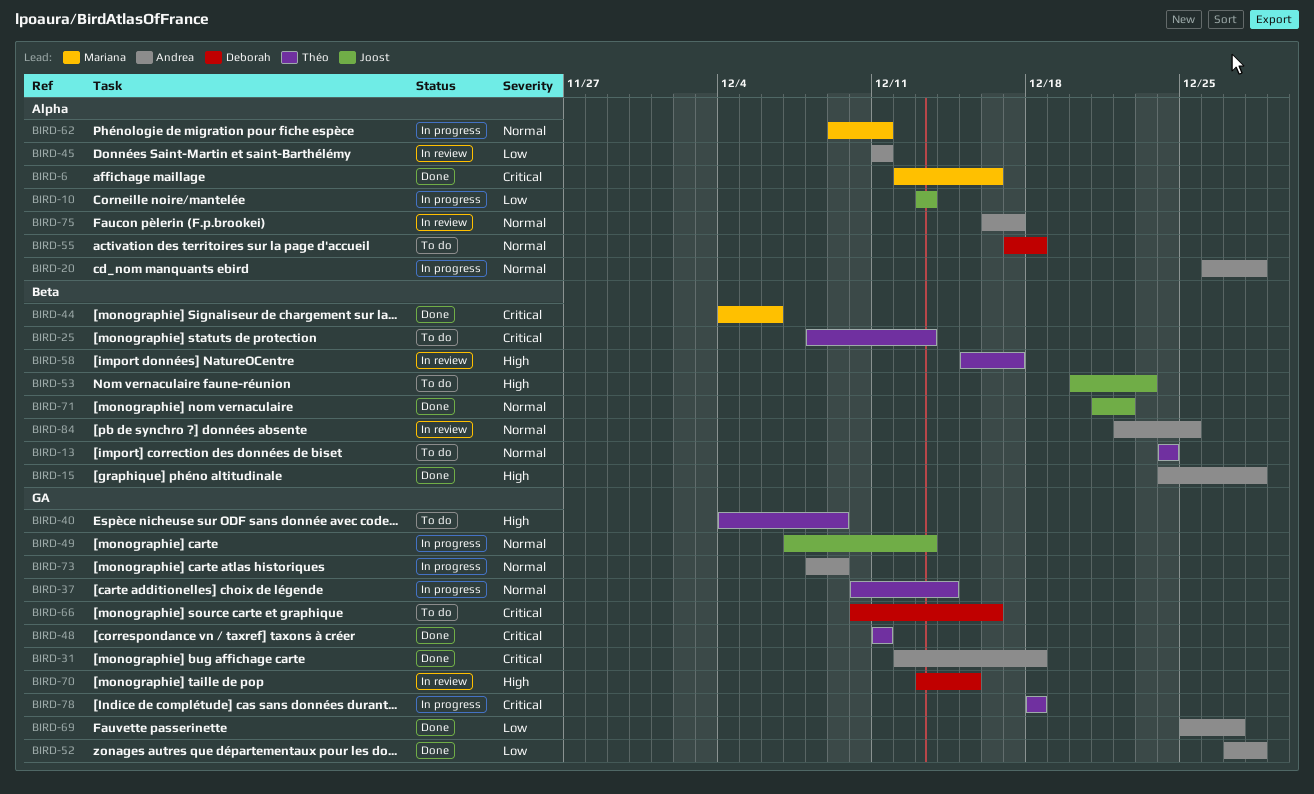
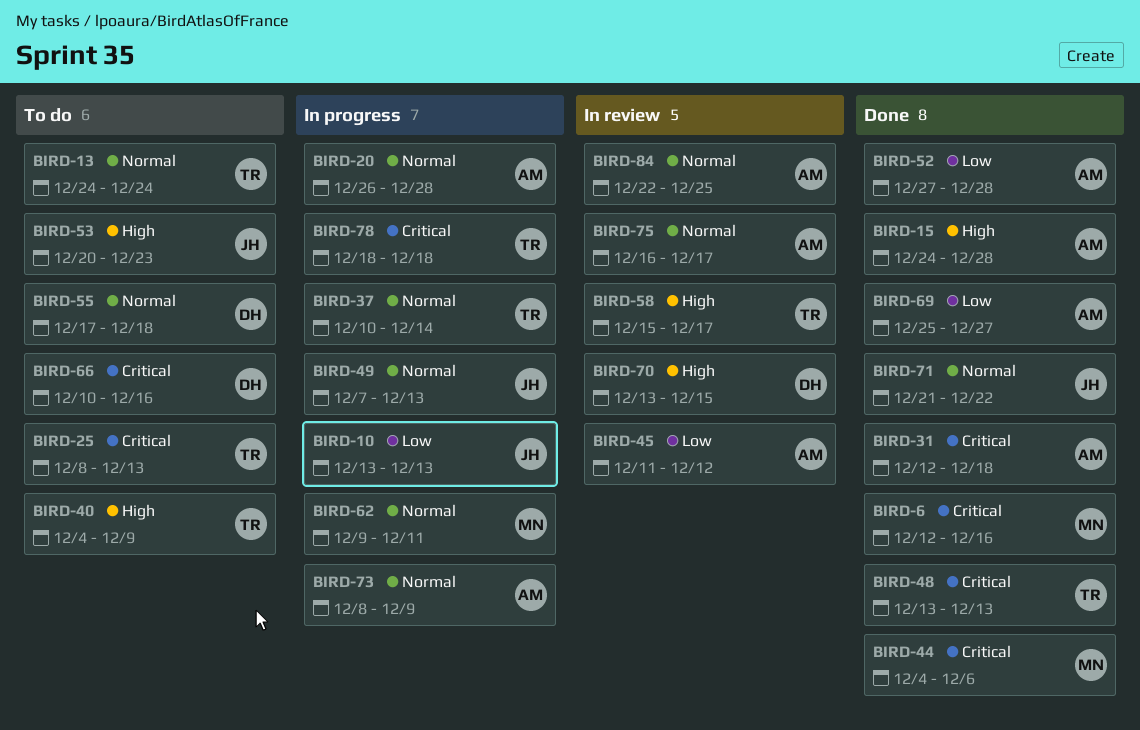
BIRD-45, due: Dec 11 -> Dec 12
BIRD-48, start: Dec 11 -> Dec 13
BIRD-48, due: Dec 11 -> Dec 13

